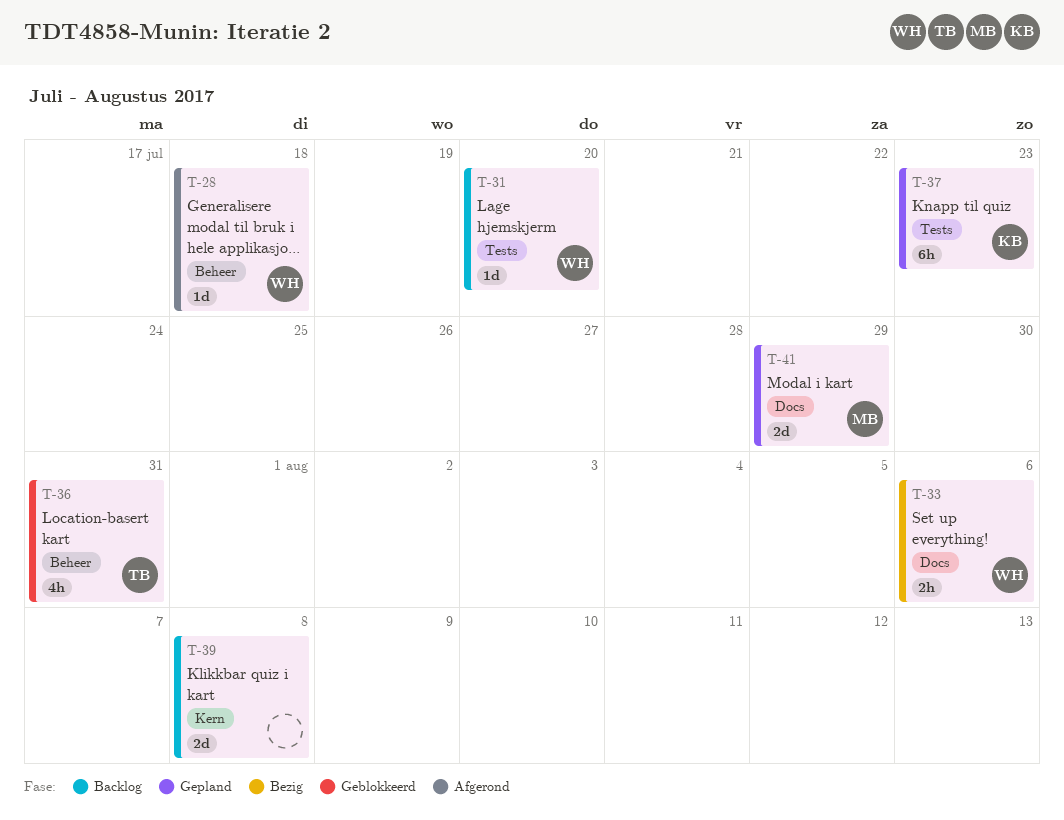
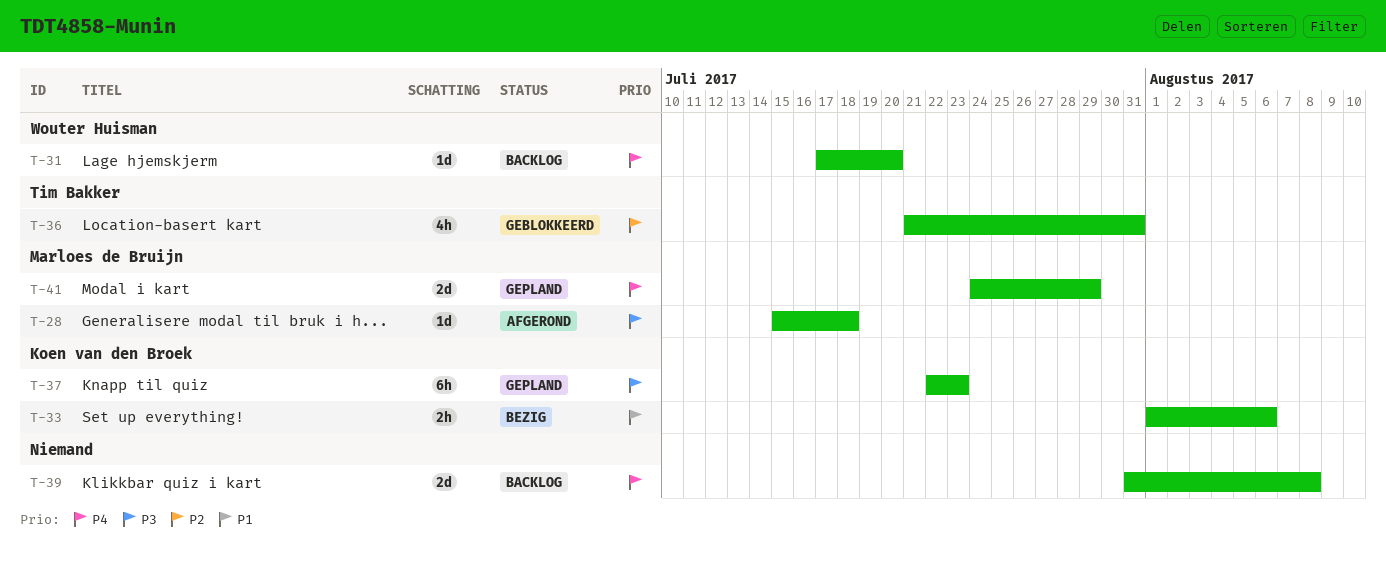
T-28, owner: Wouter Huisman -> Marloes de Bruijn
T-33, owner: Wouter Huisman -> Koen van den Broek

